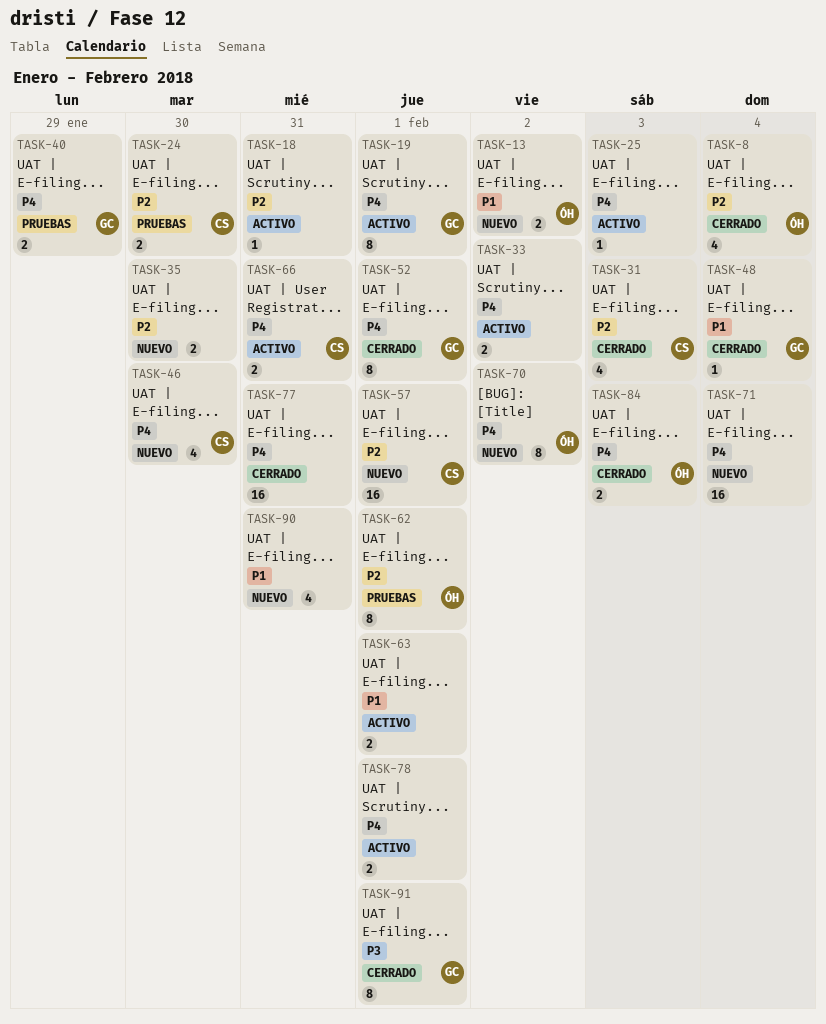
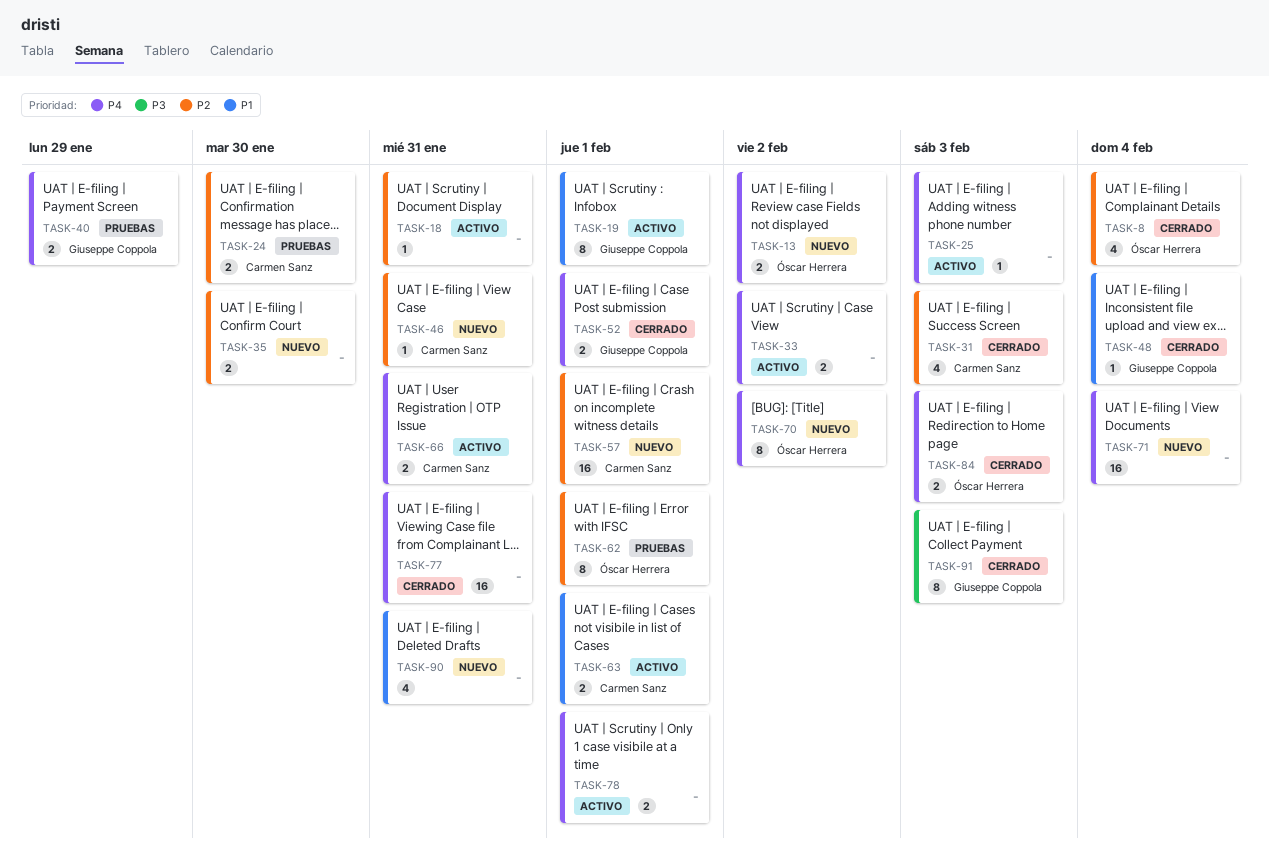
TASK-13, priority: P1 -> P4
TASK-19, priority: P4 -> P1
TASK-46, priority: P4 -> P2
TASK-46, estimate: 4 -> 1
TASK-46, due: Jan 30 -> Jan 31
TASK-52, estimate: 8 -> 2
TASK-63, owner: none -> Carmen Sanz
TASK-91, due: Feb 1 -> Feb 3

